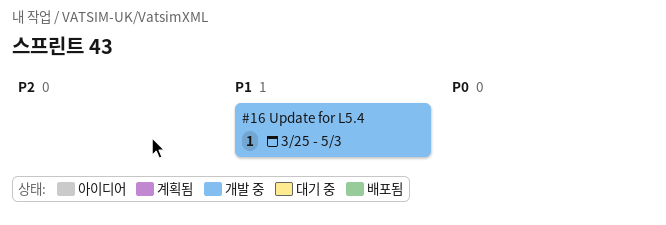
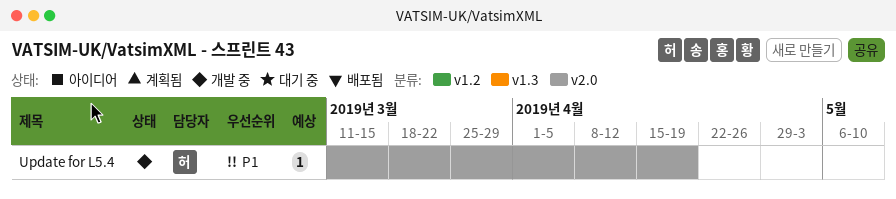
Update for L5.4, start: Mar 25 -> Mar 11
Update for L5.4, due: May 3 -> Apr 19

